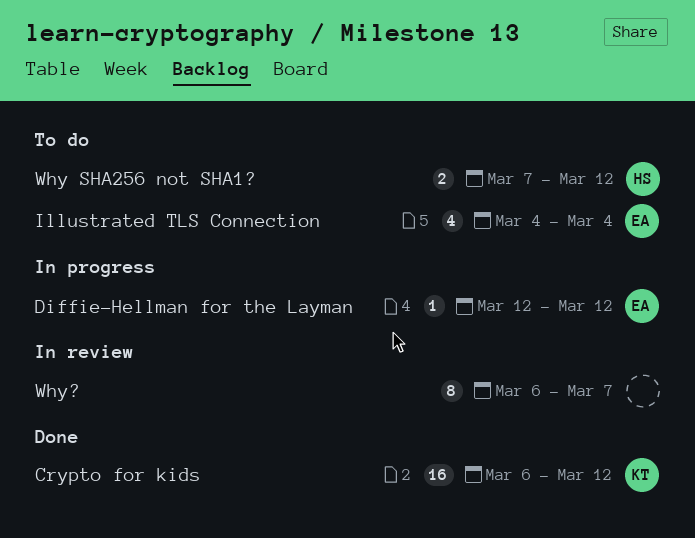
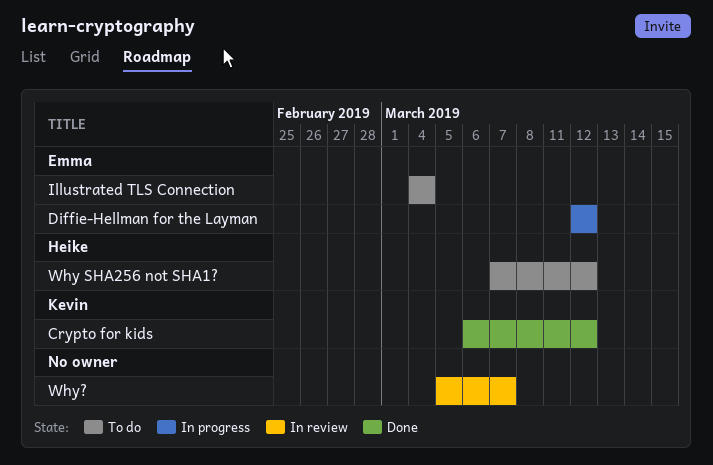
Why?, start: Mar 6 -> Mar 5

